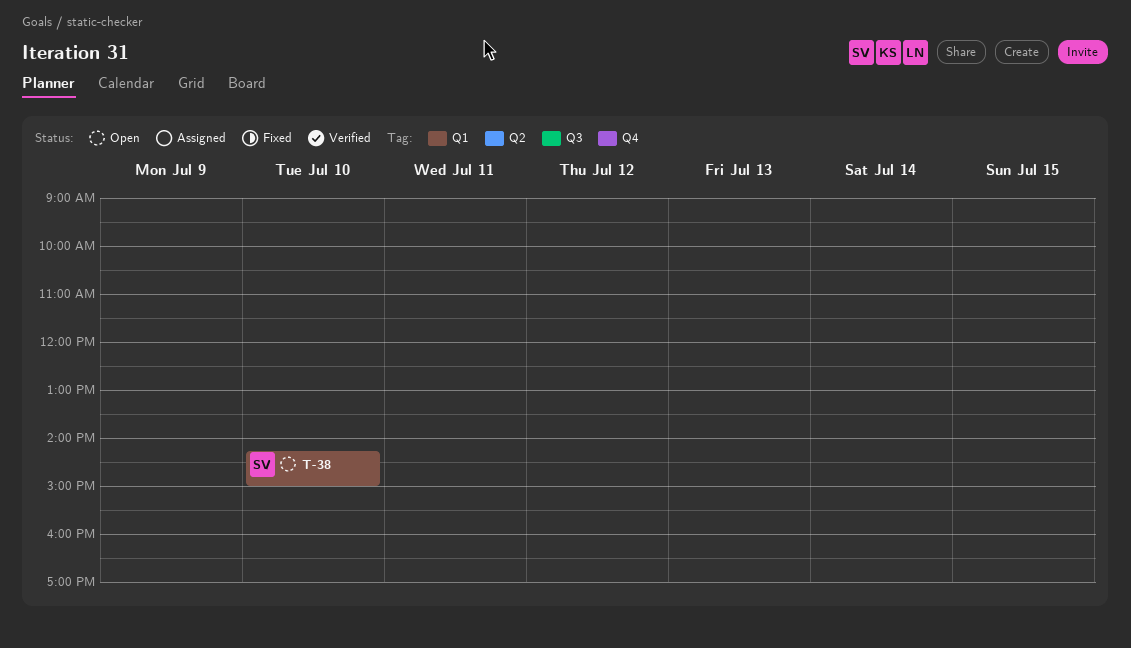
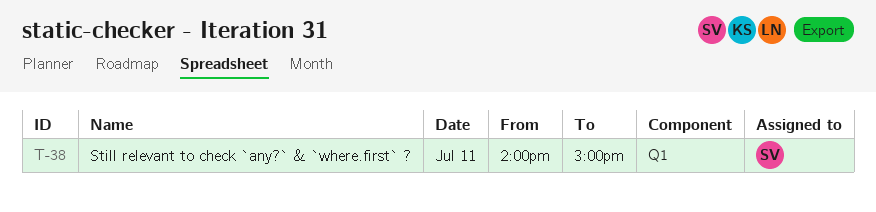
T-38, day: Jul 10 -> Jul 11
T-38, begins: 14:15 -> 14:00

